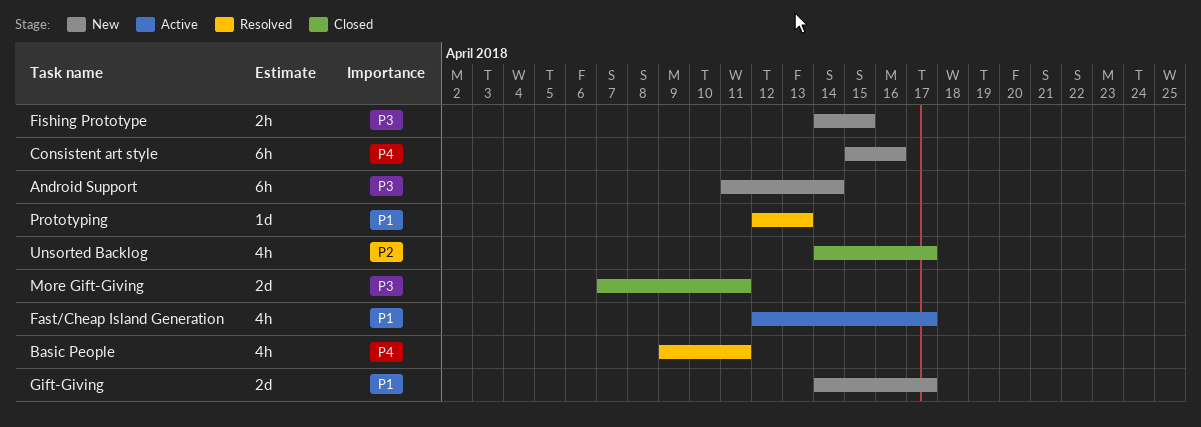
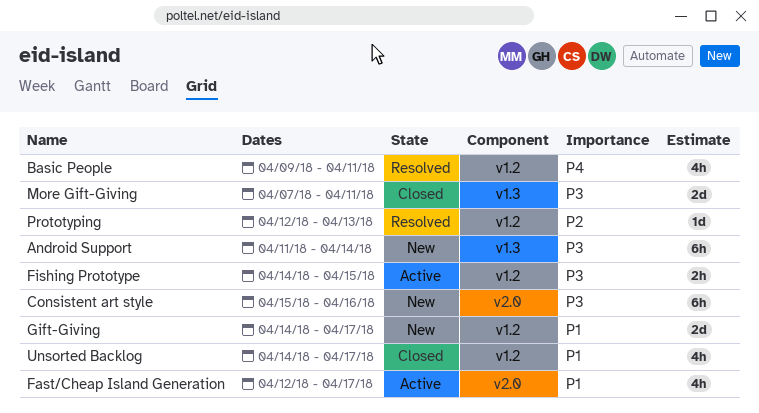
Consistent art style, priority: P4 -> P3
Fishing Prototype, status: New -> Active
Prototyping, priority: P1 -> P2
Unsorted Backlog, priority: P2 -> P1

